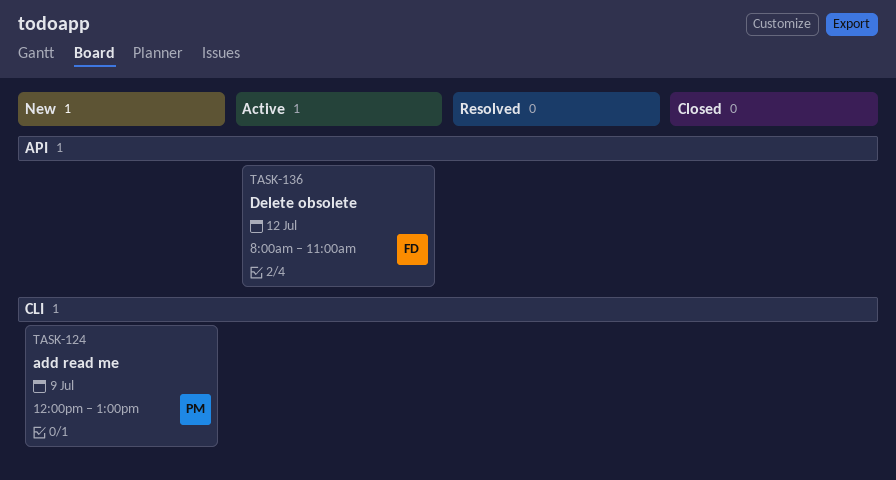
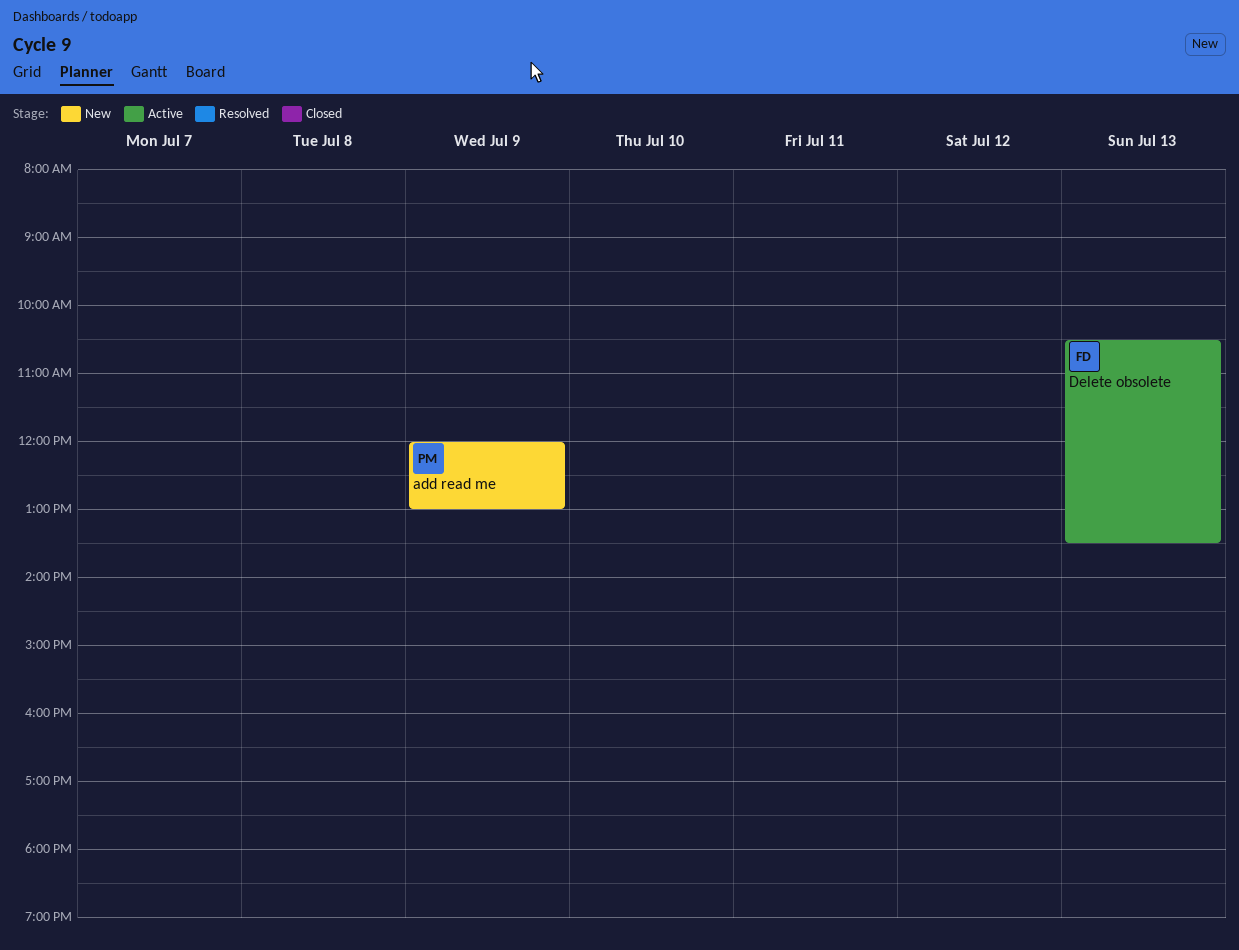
Delete obsolete, day: Jul 12 -> Jul 13
Delete obsolete, begins: 08:00 -> 10:30
Delete obsolete, ends: 11:00 -> 13:30

